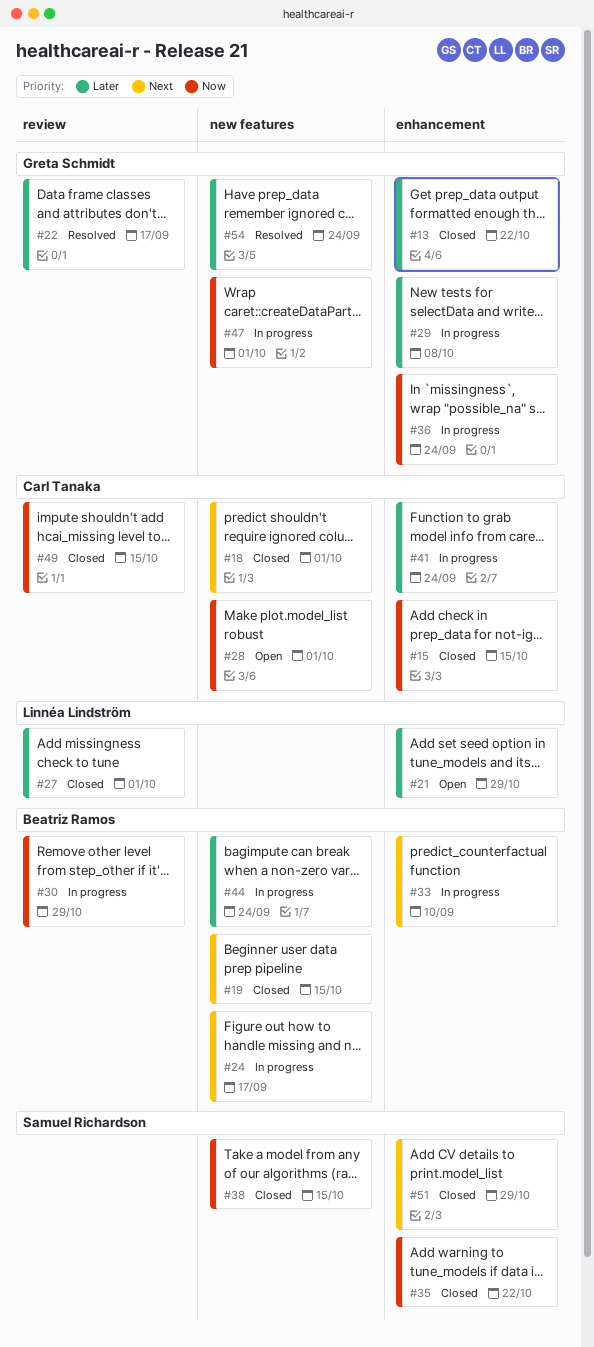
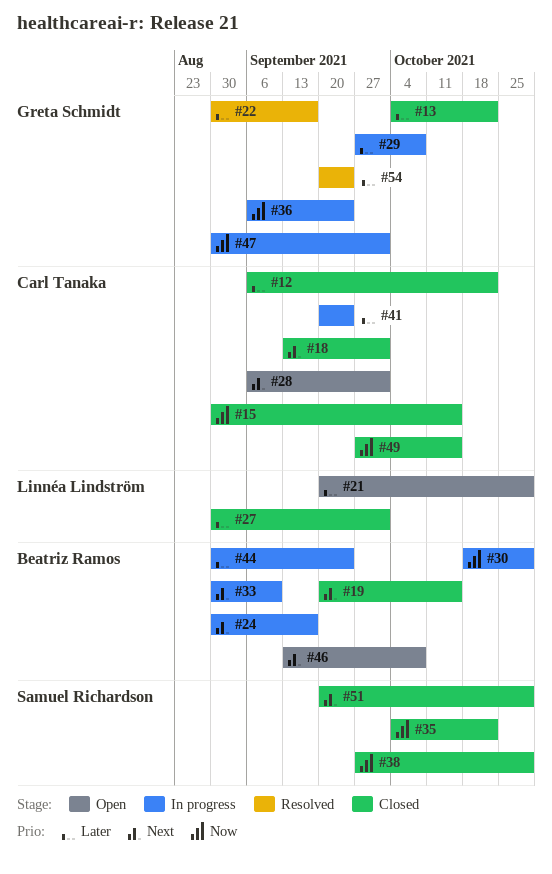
#12: none -> present
#28, priority: Now -> Next
#38, due: Oct 15 -> Oct 29
#46: none -> present

